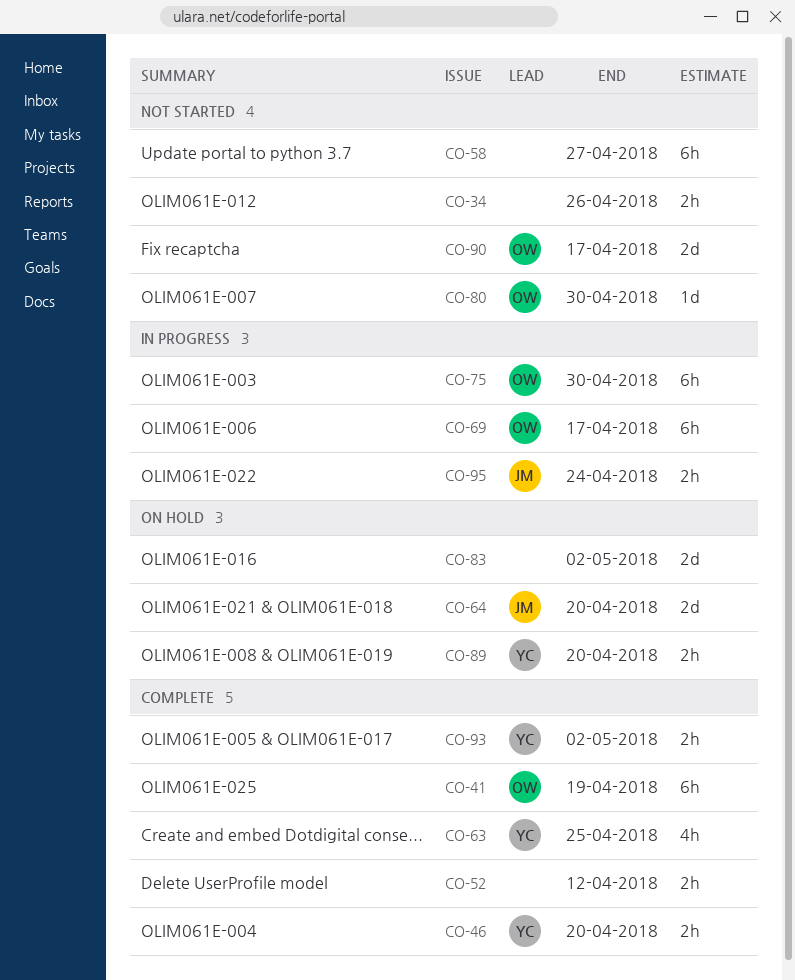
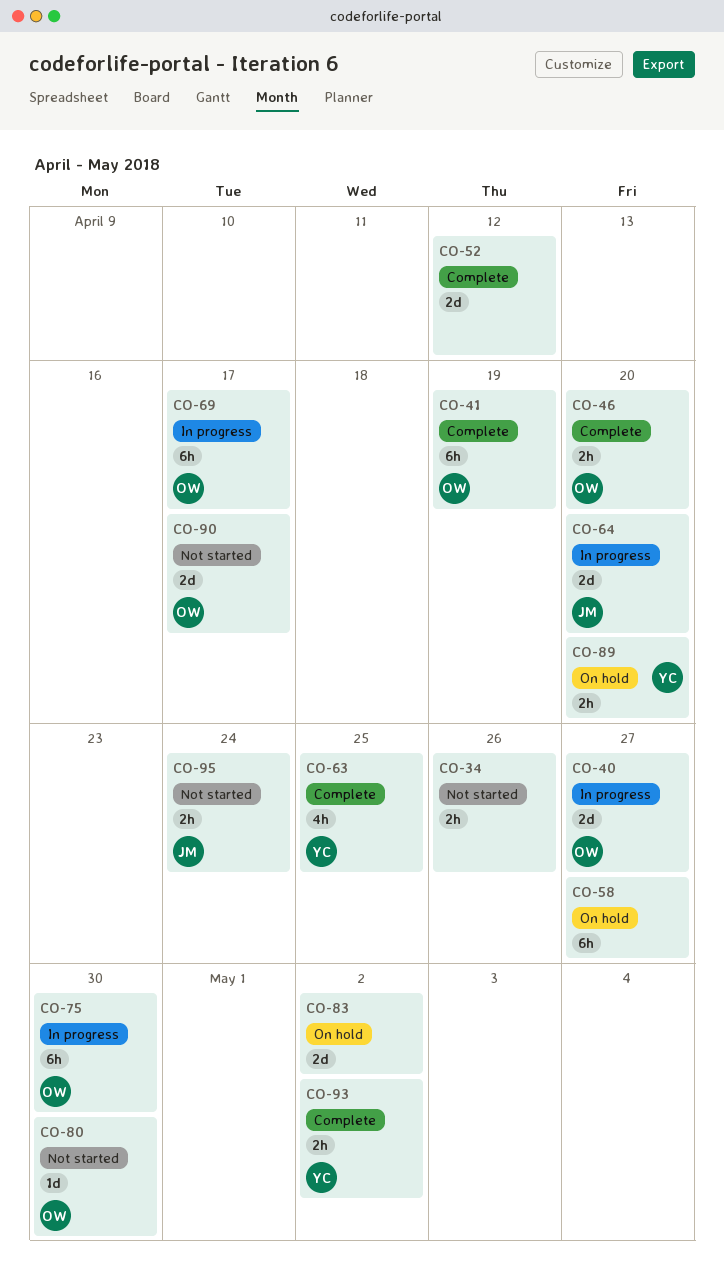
CO-40: none -> present
CO-46, owner: YC -> OW
CO-52, estimate: 2h -> 2d
CO-58, status: Not started -> On hold
CO-64, status: On hold -> In progress
CO-95, status: In progress -> Not started

